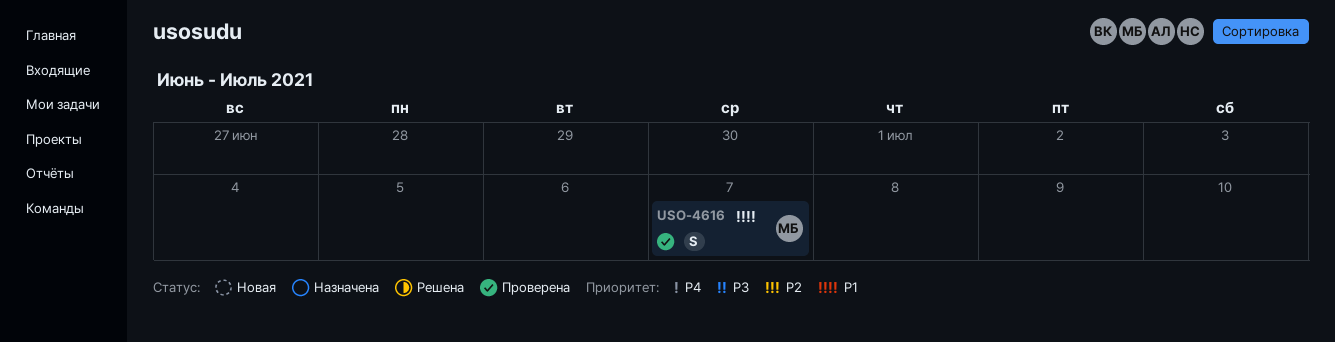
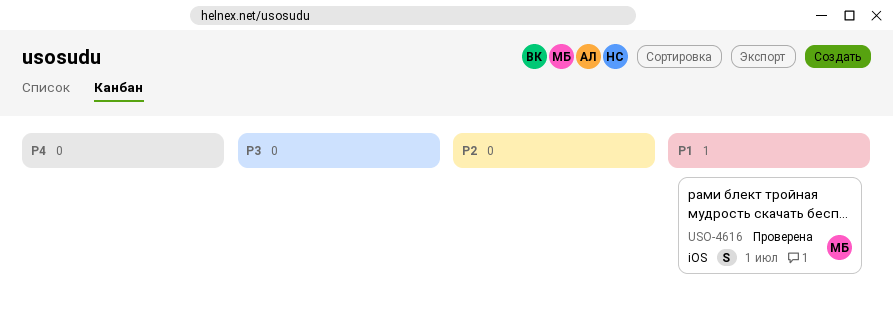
USO-4616, due: Jul 7 -> Jul 1

